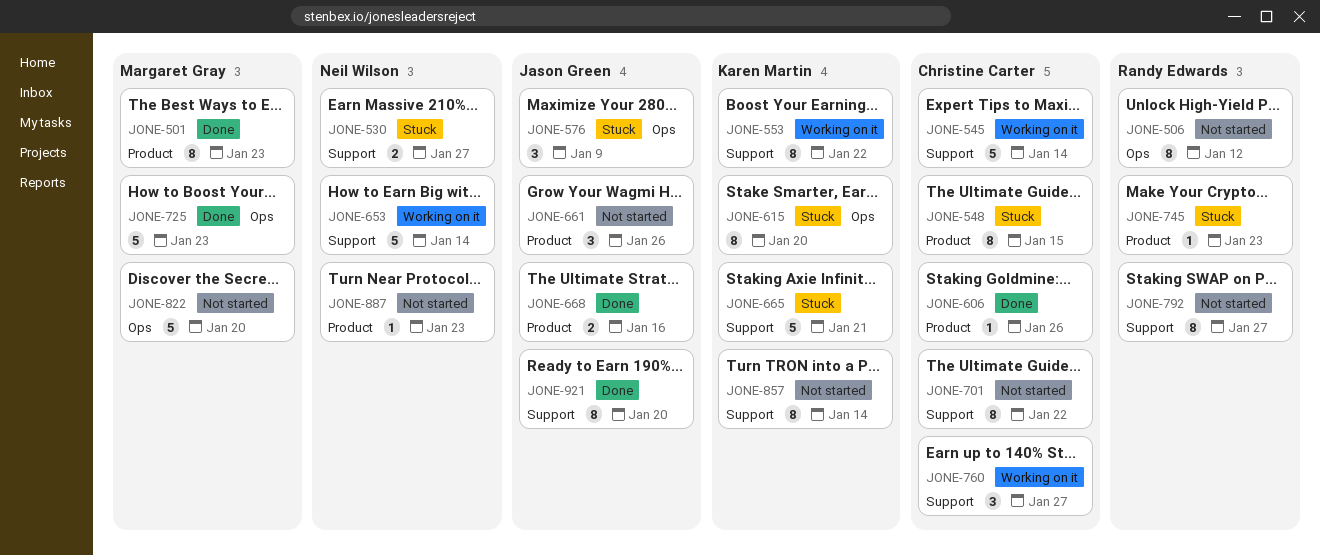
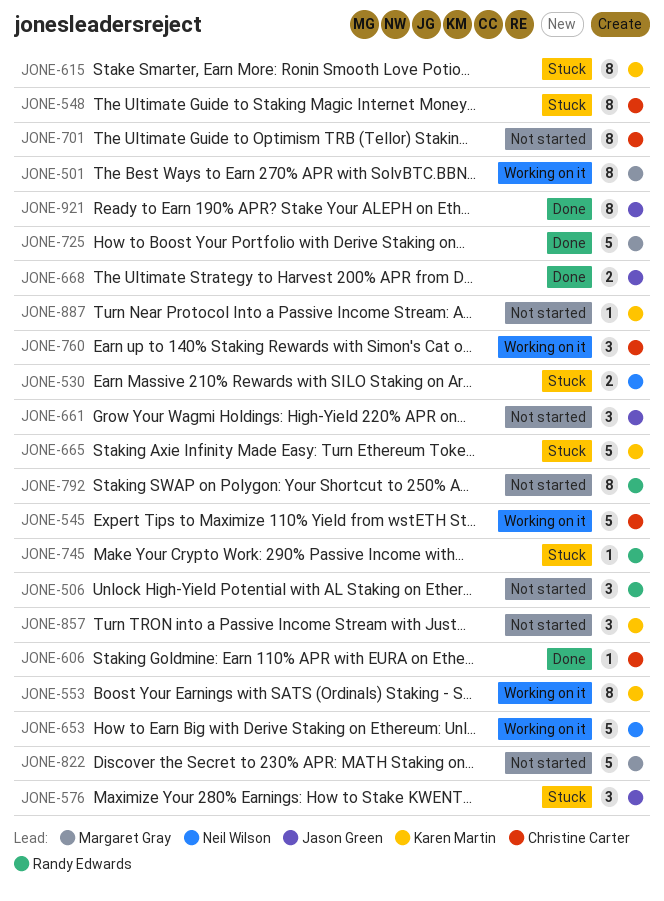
JONE-501, status: Done -> Working on it
JONE-506, estimate: 8 -> 3
JONE-857, estimate: 8 -> 3
JONE-887, owner: Neil Wilson -> Karen Martin

